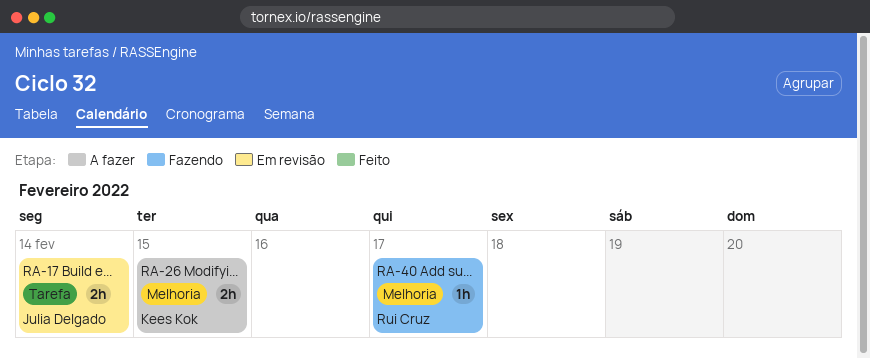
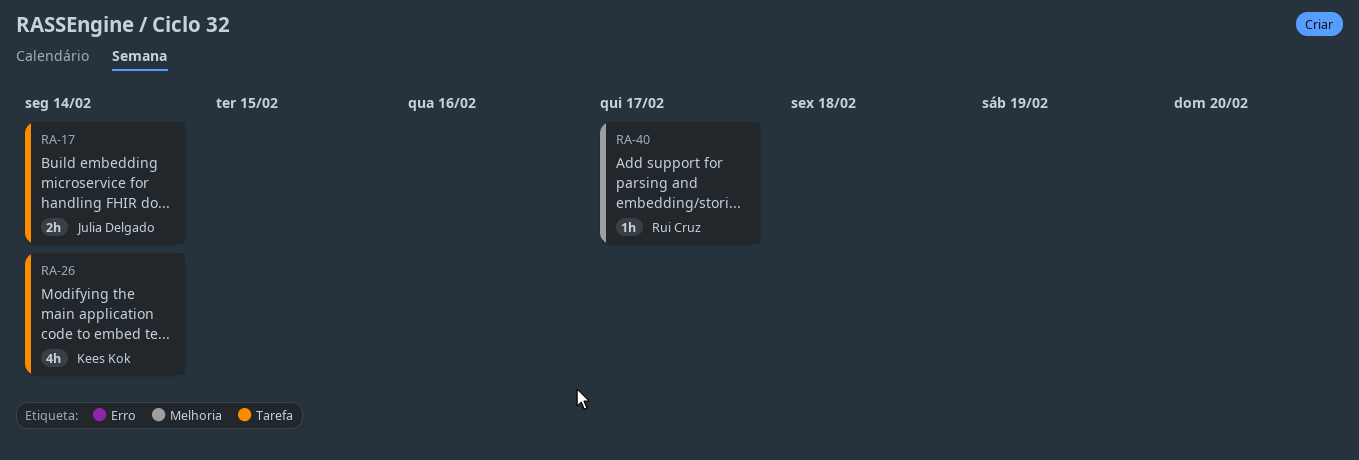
RA-26, label: Melhoria -> Tarefa
RA-26, estimate: 2h -> 4h
RA-26, due: Feb 15 -> Feb 14

